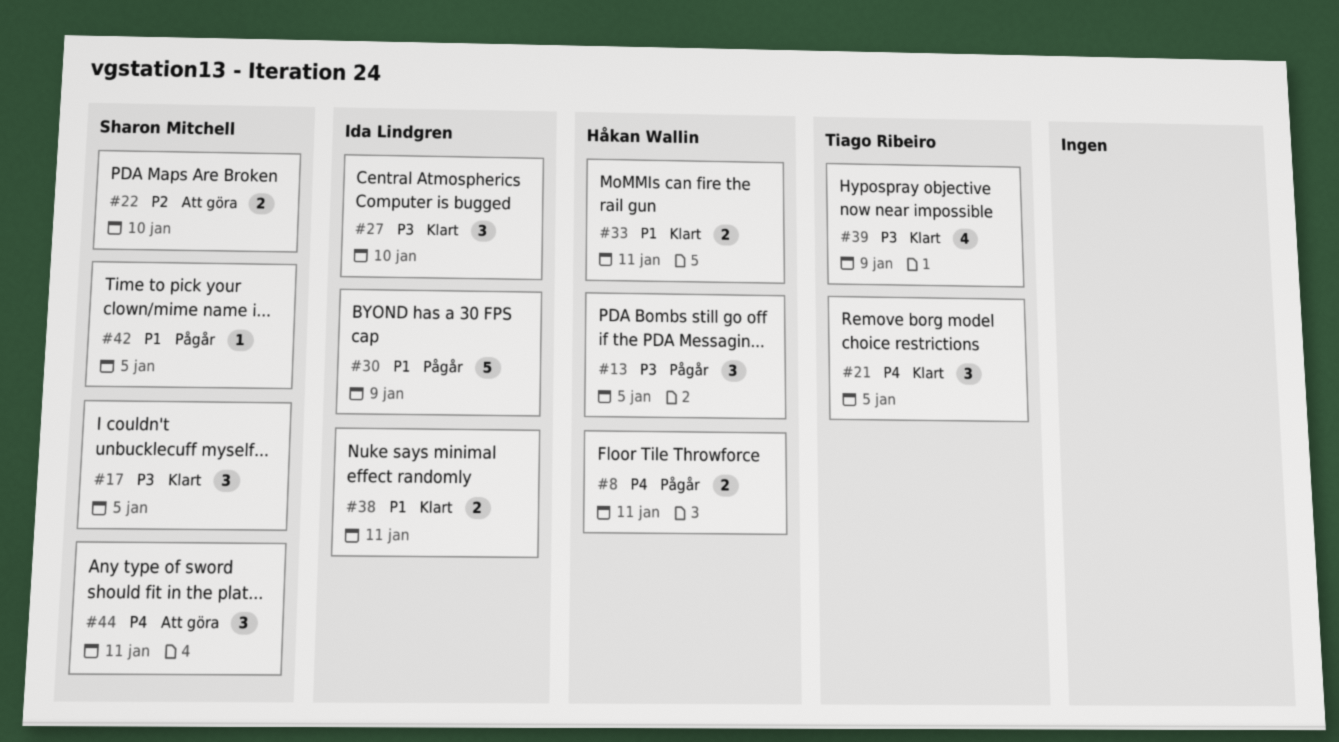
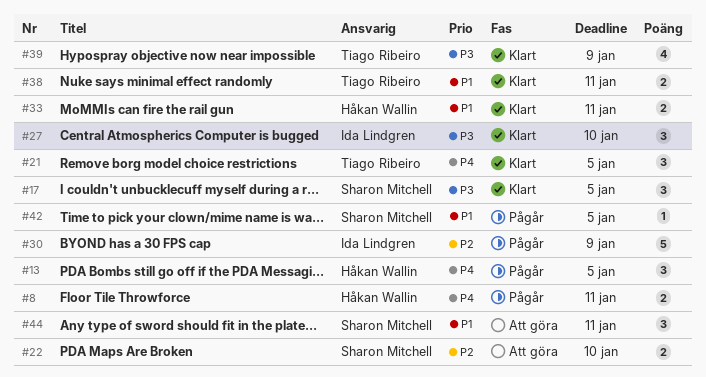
#13, priority: P3 -> P4
#30, priority: P1 -> P2
#38, owner: Ida Lindgren -> Tiago Ribeiro
#44, priority: P4 -> P1

